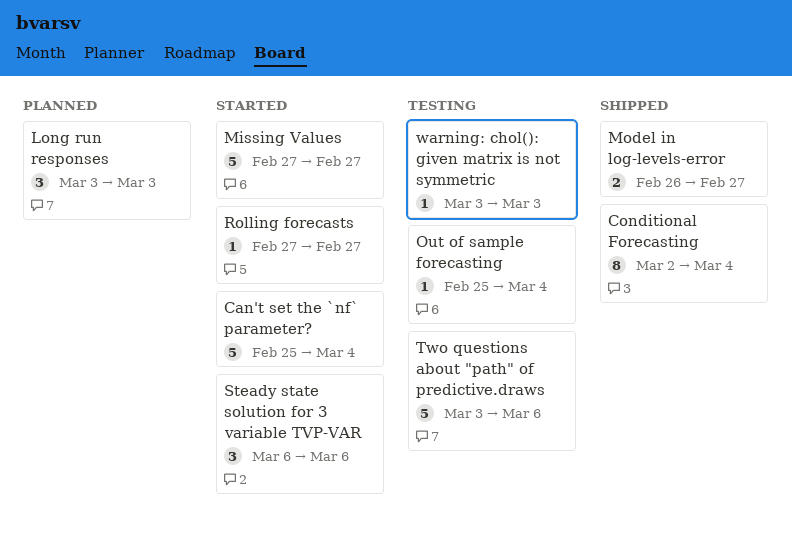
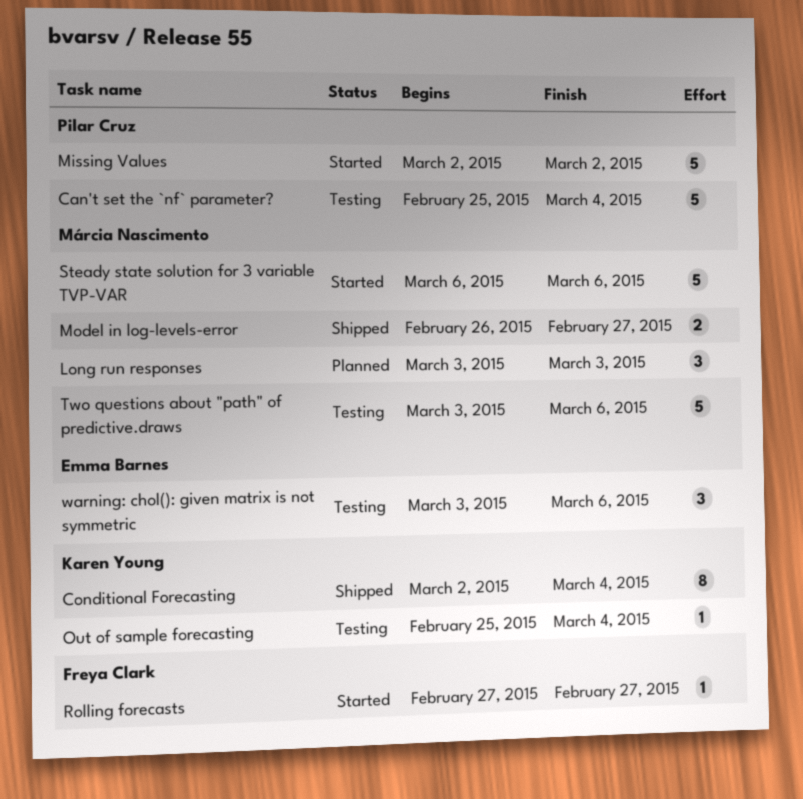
Can't set the `nf` parameter?, status: Started -> Testing
Missing Values, start: Feb 27 -> Mar 2
Missing Values, due: Feb 27 -> Mar 2
Steady state solution for 3 variable TVP-VAR, estimate: 3 -> 5
warning: chol(): given matrix is not symmetric, estimate: 1 -> 3
warning: chol(): given matrix is not symmetric, due: Mar 3 -> Mar 6

